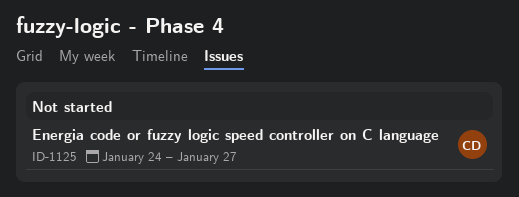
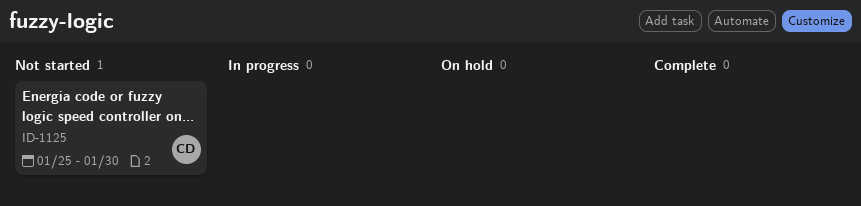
ID-1125, start: Jan 24 -> Jan 25
ID-1125, due: Jan 27 -> Jan 30

